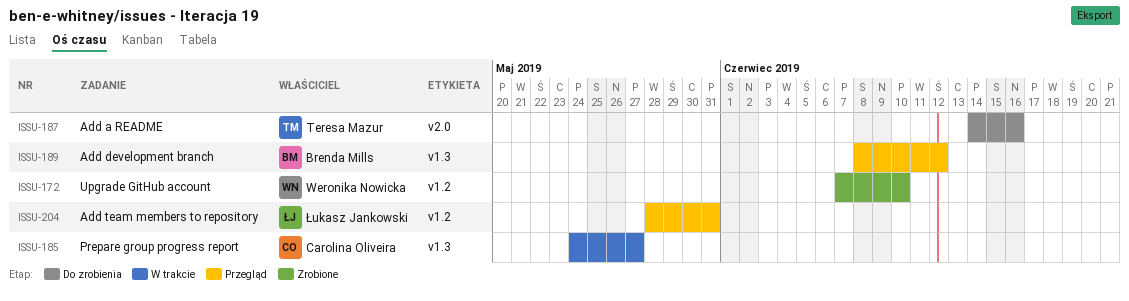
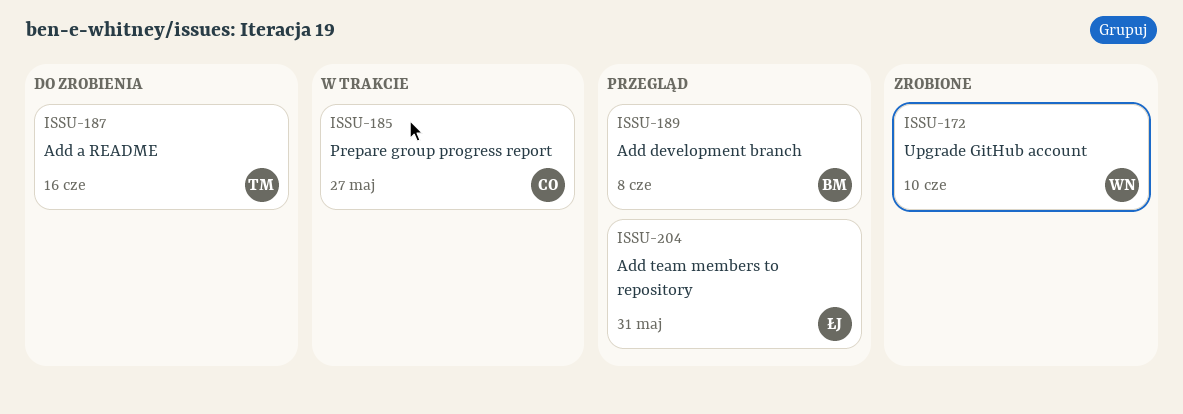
ISSU-189, due: Jun 12 -> Jun 8

